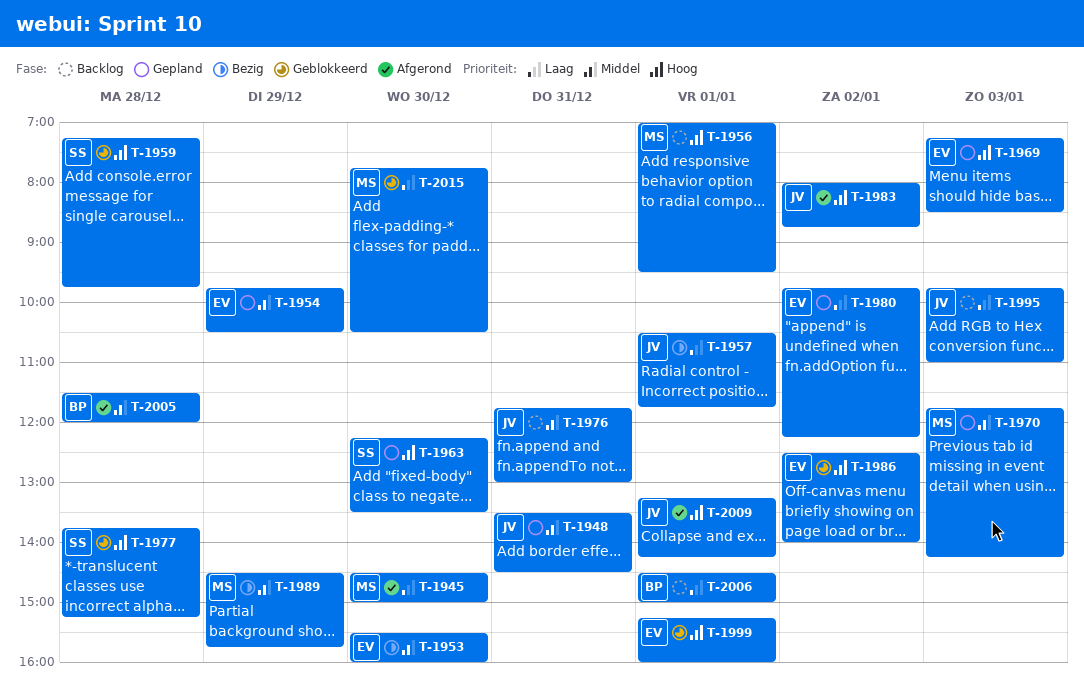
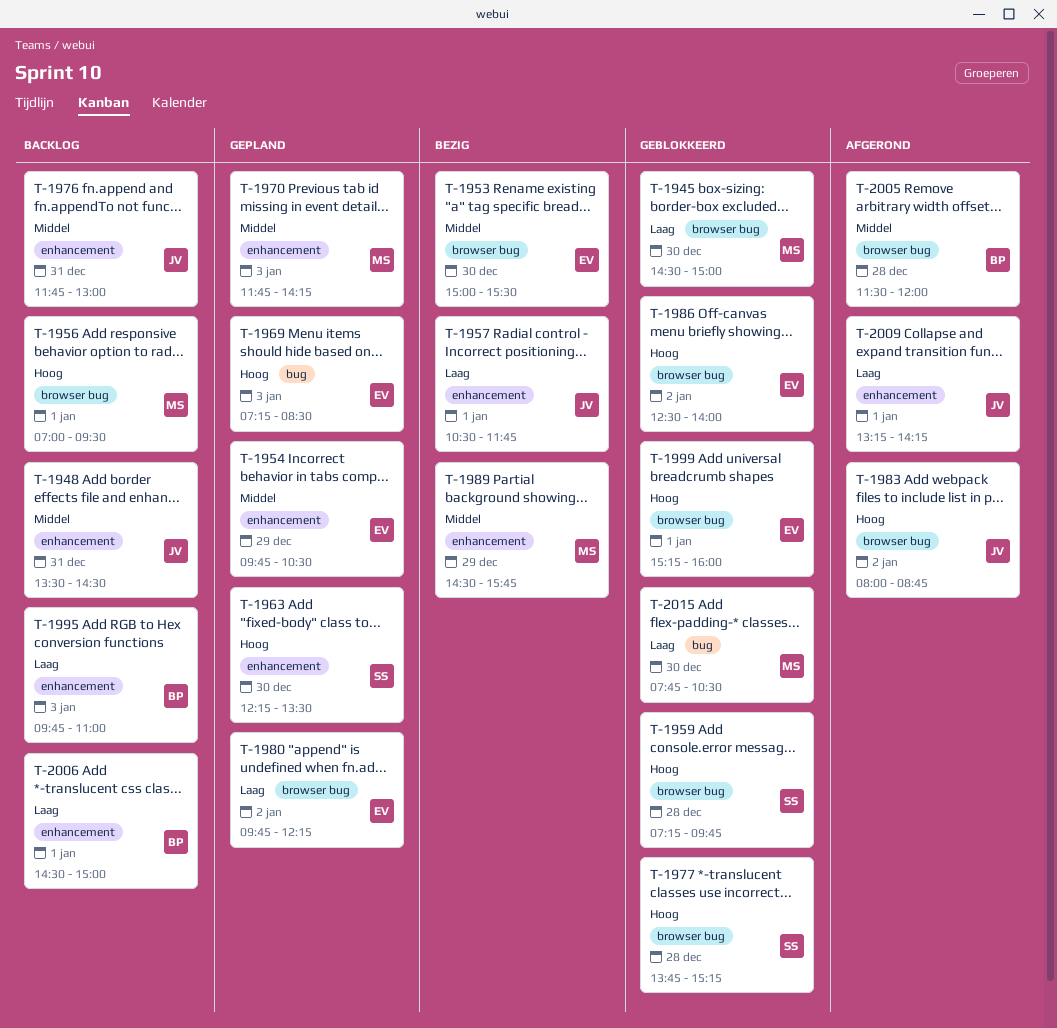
T-1945, status: Afgerond -> Geblokkeerd
T-1948, status: Gepland -> Backlog
T-1953, begins: 15:30 -> 15:00
T-1953, ends: 16:00 -> 15:30
T-1995, owner: JV -> BP
T-2009, priority: Hoog -> Laag

